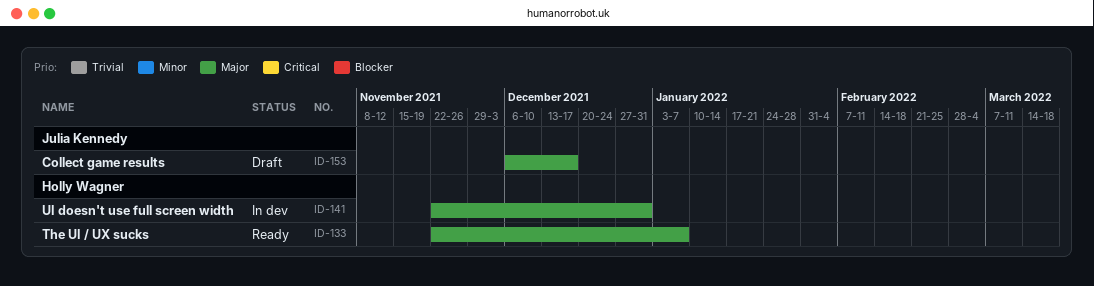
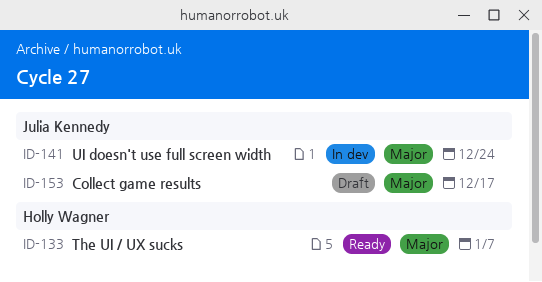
ID-141, owner: Holly Wagner -> Julia Kennedy
ID-141, due: Dec 31 -> Dec 24

